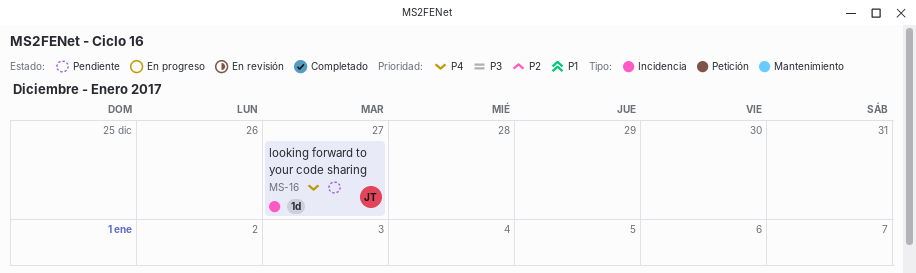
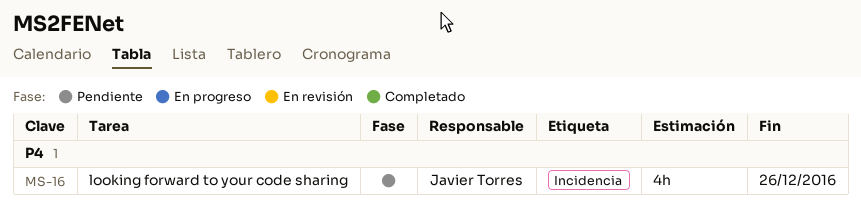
MS-16, estimate: 1d -> 4h
MS-16, due: Dec 27 -> Dec 26

